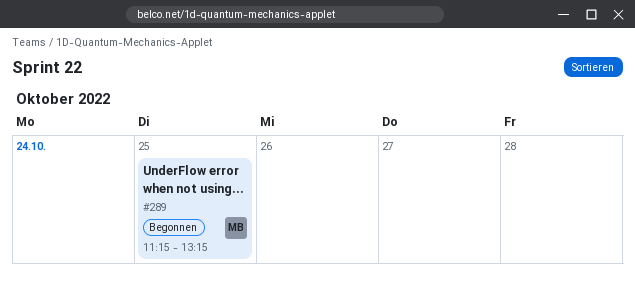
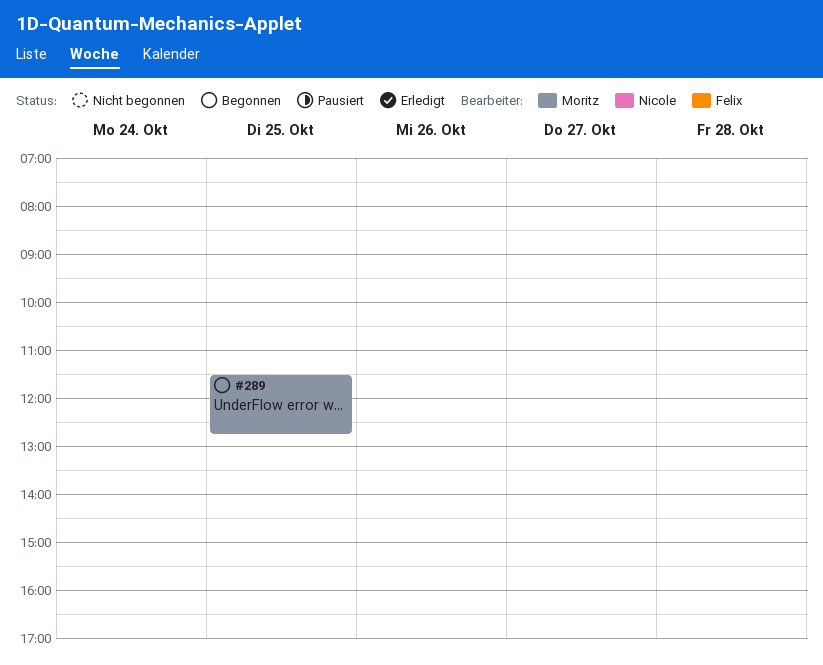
#289, begins: 11:15 -> 11:30
#289, ends: 13:15 -> 12:45

